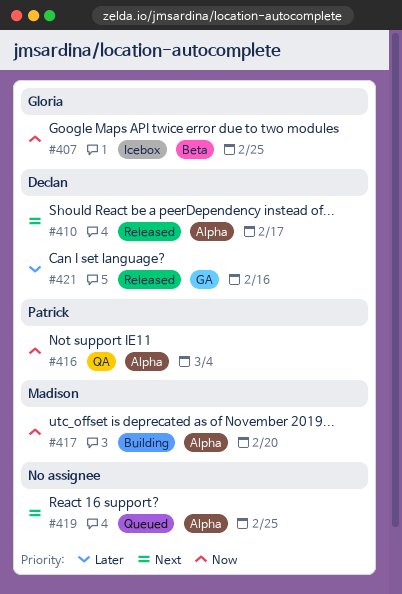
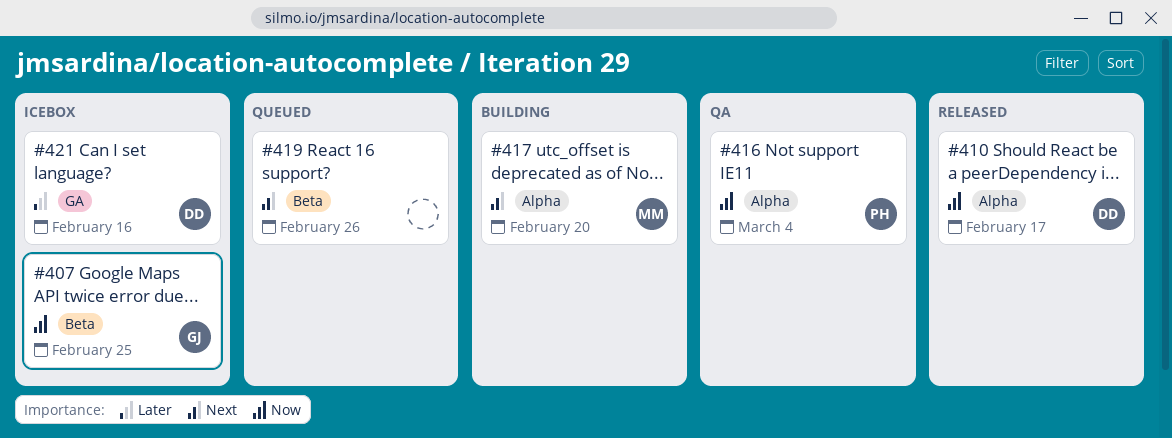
#410, priority: Next -> Now
#417, priority: Now -> Next
#419, label: Alpha -> Beta
#419, due: Feb 25 -> Feb 26
#421, status: Released -> Icebox

